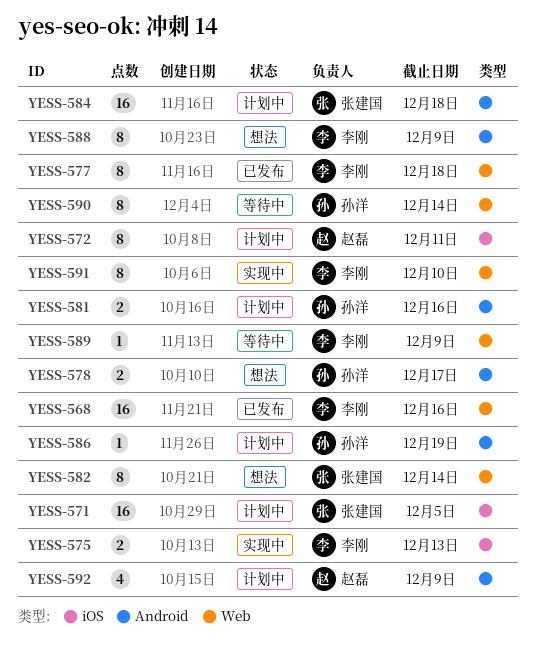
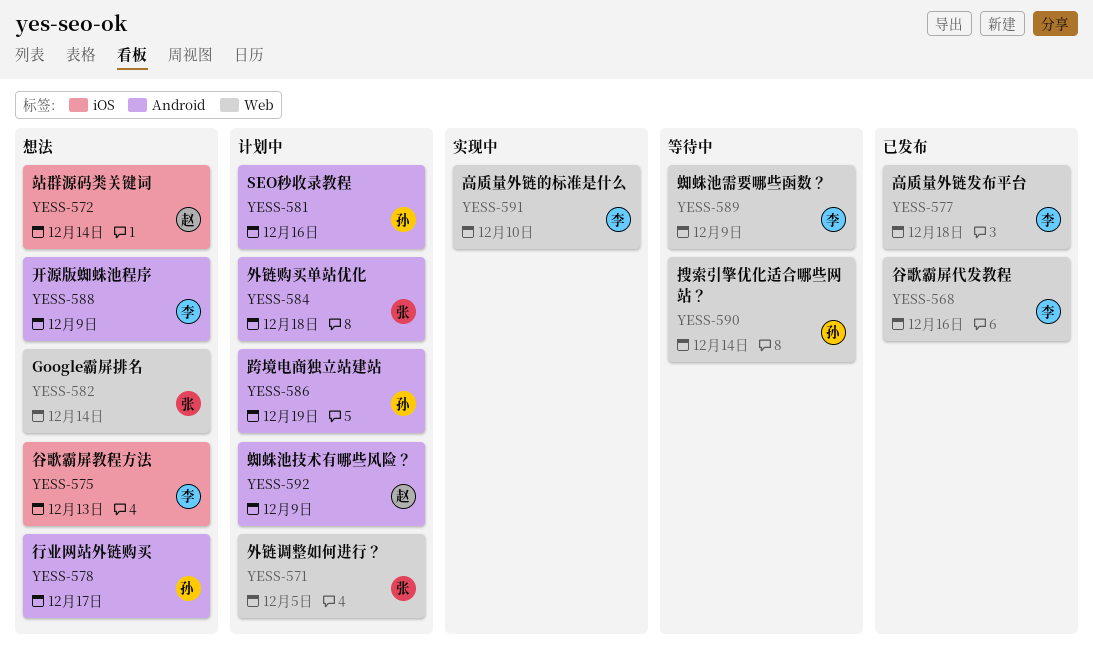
YESS-571, label: iOS -> Web
YESS-572, status: 计划中 -> 想法
YESS-572, due: Dec 11 -> Dec 14
YESS-575, status: 实现中 -> 想法

